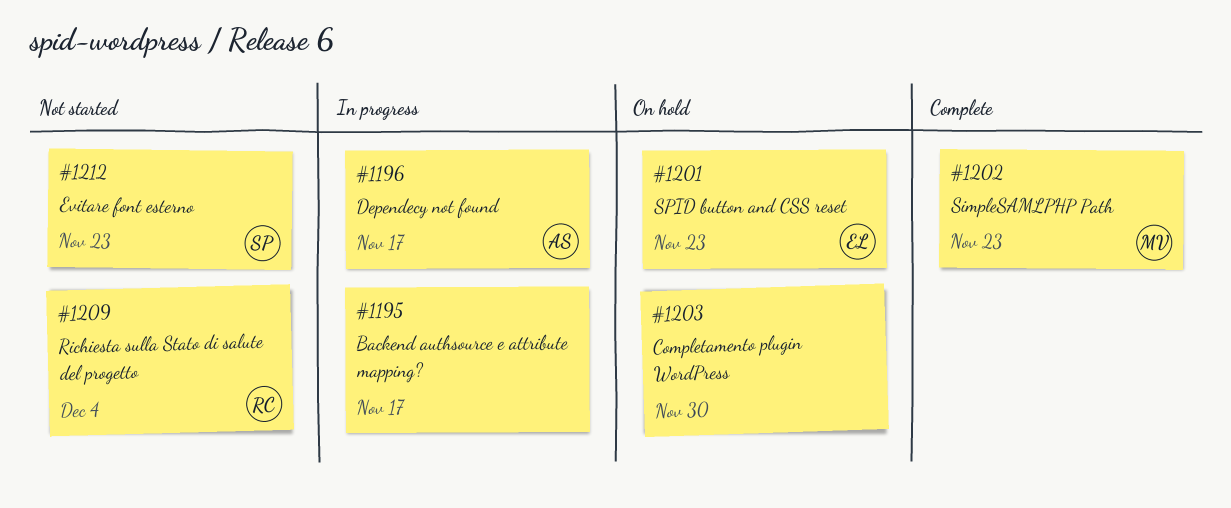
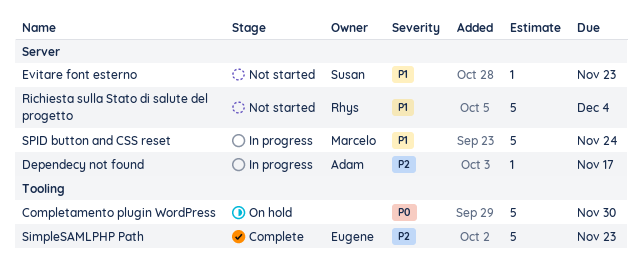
Backend authsource e attribute mapping?: present -> none
SimpleSAMLPHP Path, owner: Marcelo -> Eugene
SPID button and CSS reset, status: On hold -> In progress
SPID button and CSS reset, owner: Eugene -> Marcelo
SPID button and CSS reset, due: Nov 23 -> Nov 24

